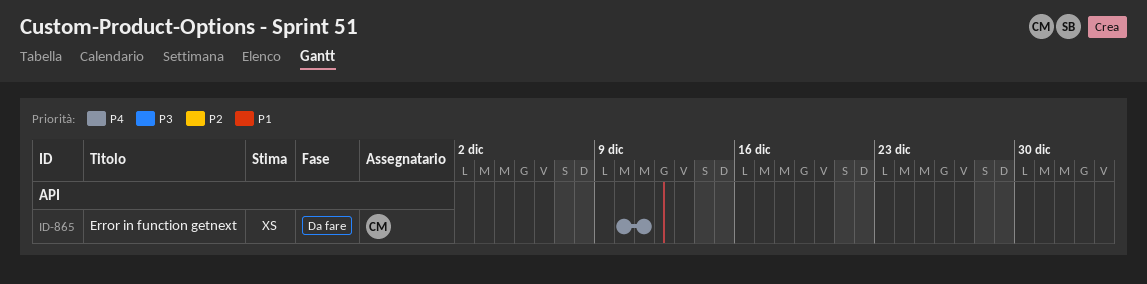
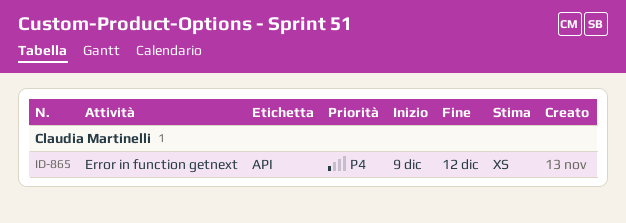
ID-865, start: Dec 10 -> Dec 9
ID-865, due: Dec 11 -> Dec 12

